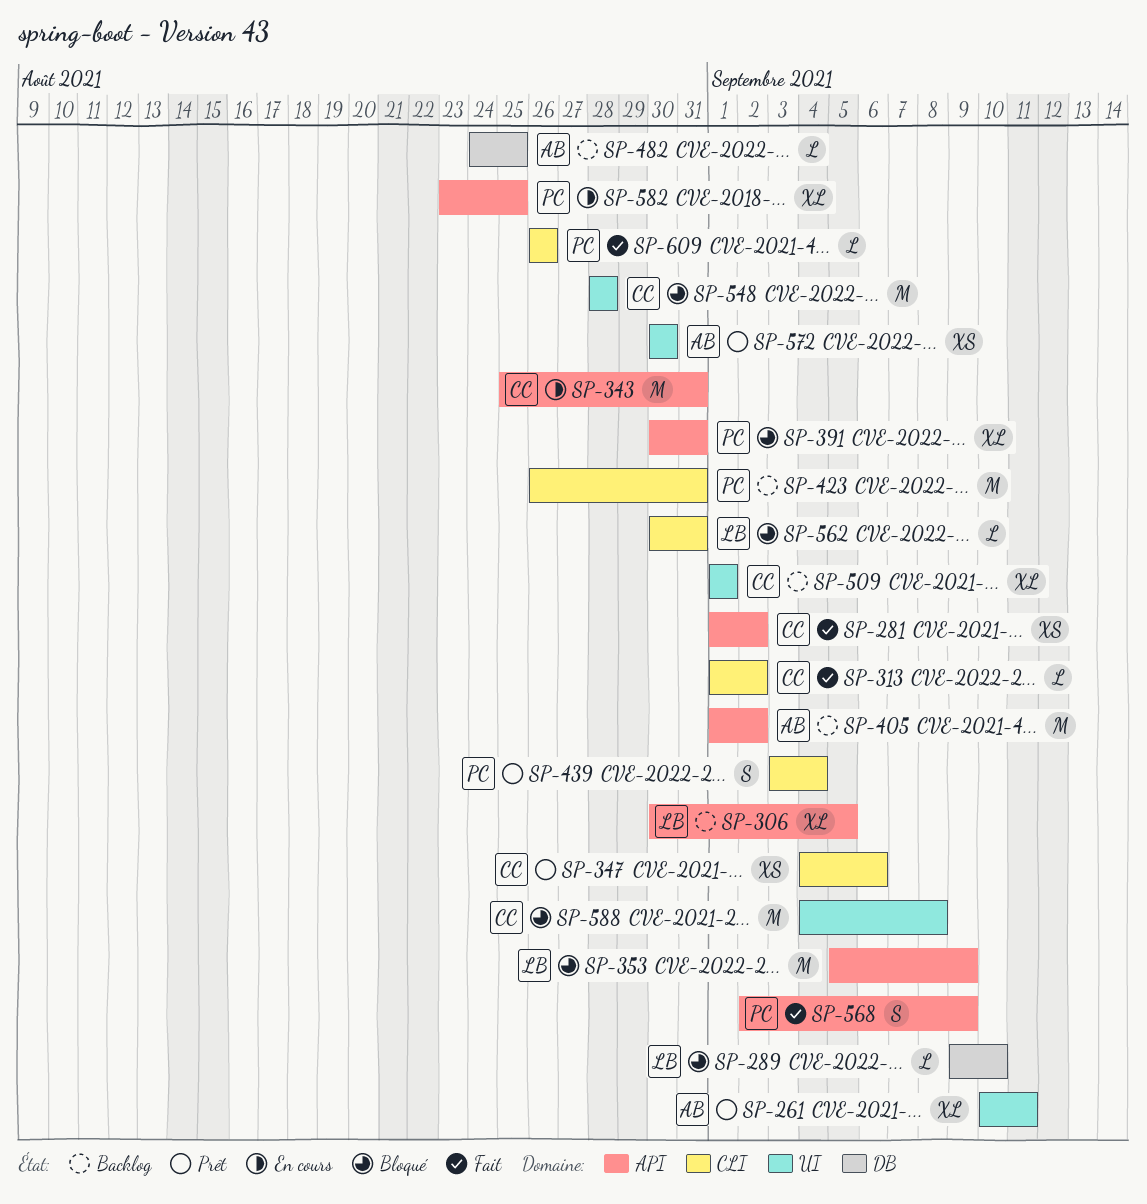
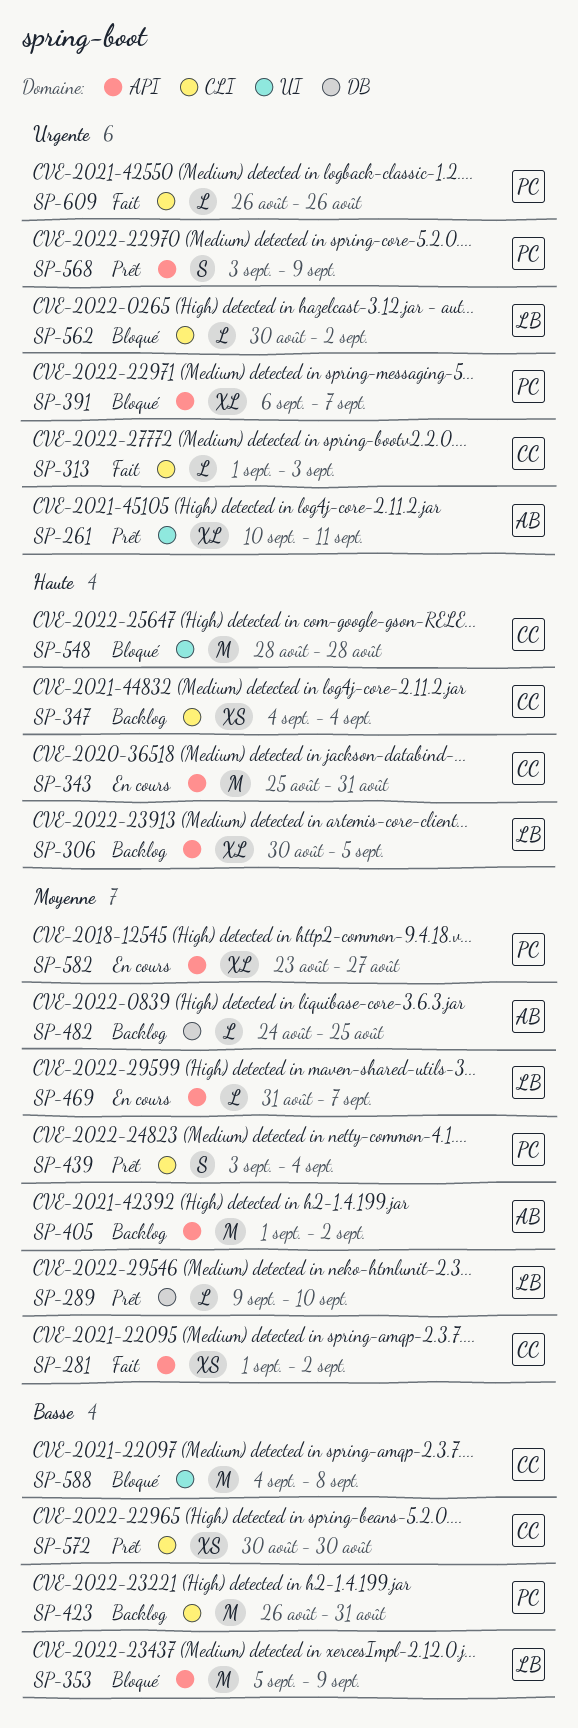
SP-289, status: Bloqué -> Prêt
SP-313, due: Sep 2 -> Sep 3
SP-347, status: Prêt -> Backlog
SP-347, due: Sep 6 -> Sep 4
SP-391, start: Aug 30 -> Sep 6
SP-391, due: Aug 31 -> Sep 7
SP-469: none -> present
SP-509: present -> none
SP-562, due: Aug 31 -> Sep 2
SP-568, status: Fait -> Prêt
SP-568, start: Sep 2 -> Sep 3
SP-572, owner: AB -> CC
SP-572, label: UI -> CLI
SP-582, due: Aug 25 -> Aug 27

